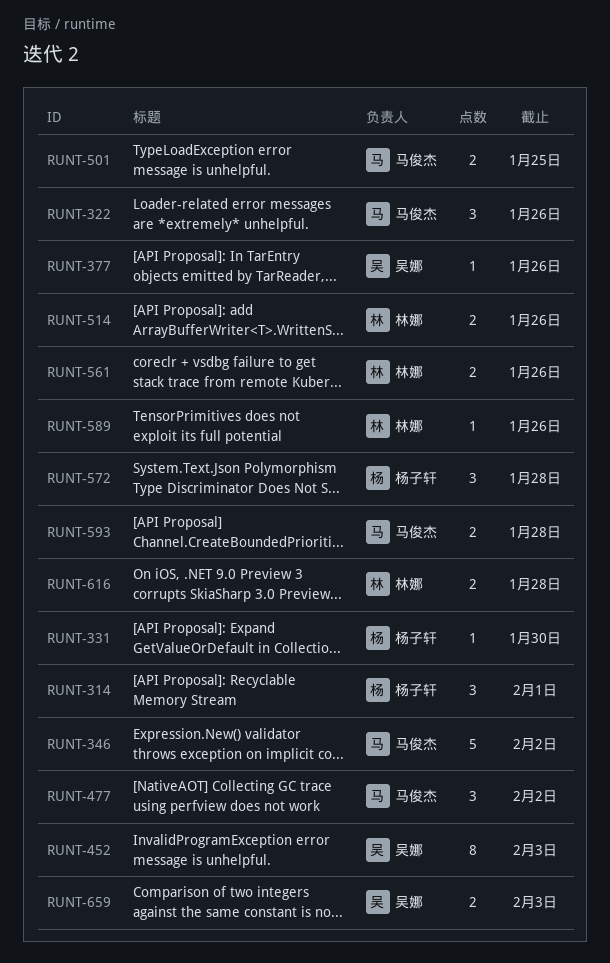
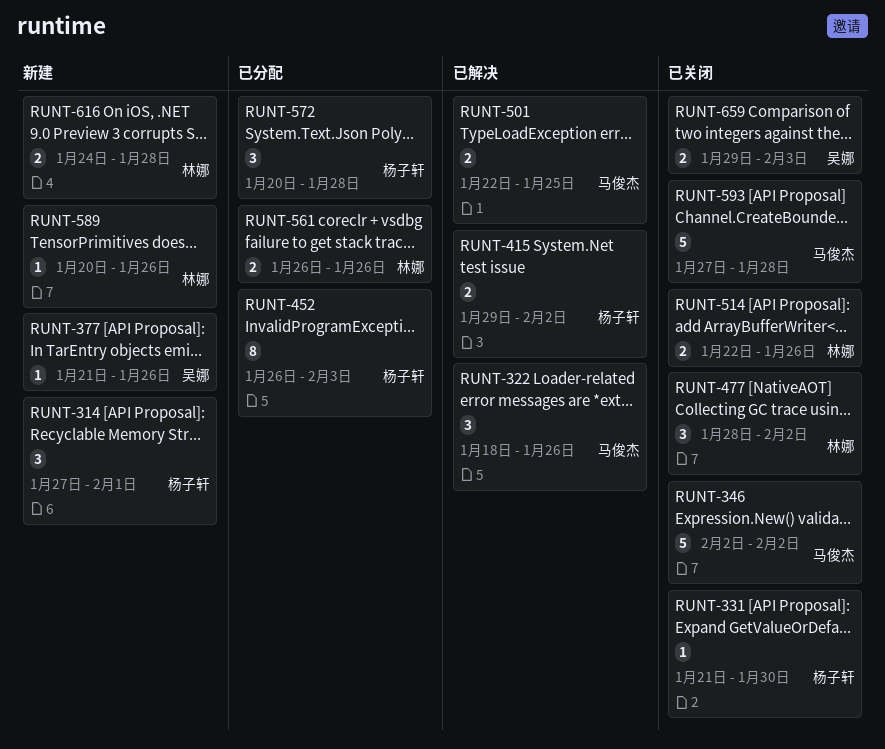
RUNT-415: none -> present
RUNT-452, owner: 吴娜 -> 杨子轩
RUNT-477, owner: 马俊杰 -> 林娜
RUNT-593, estimate: 2 -> 5

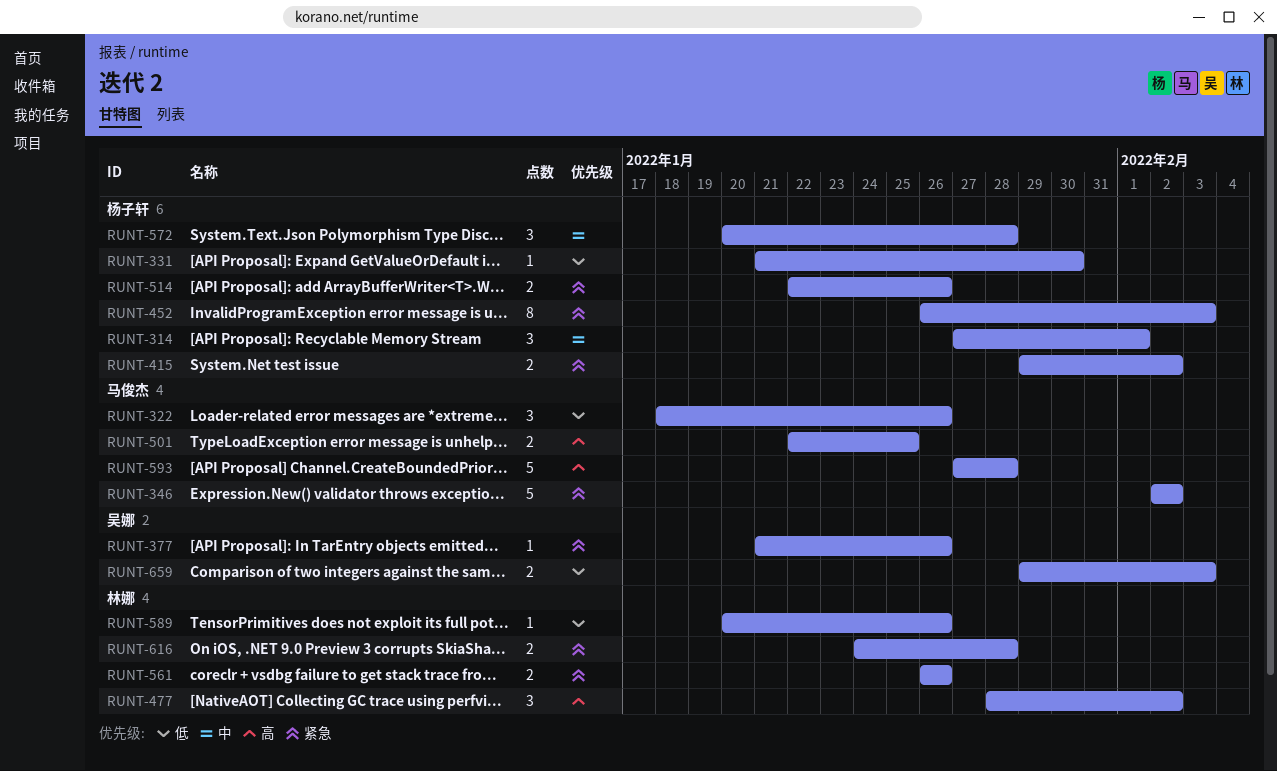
RUNT-514, owner: 林娜 -> 杨子轩

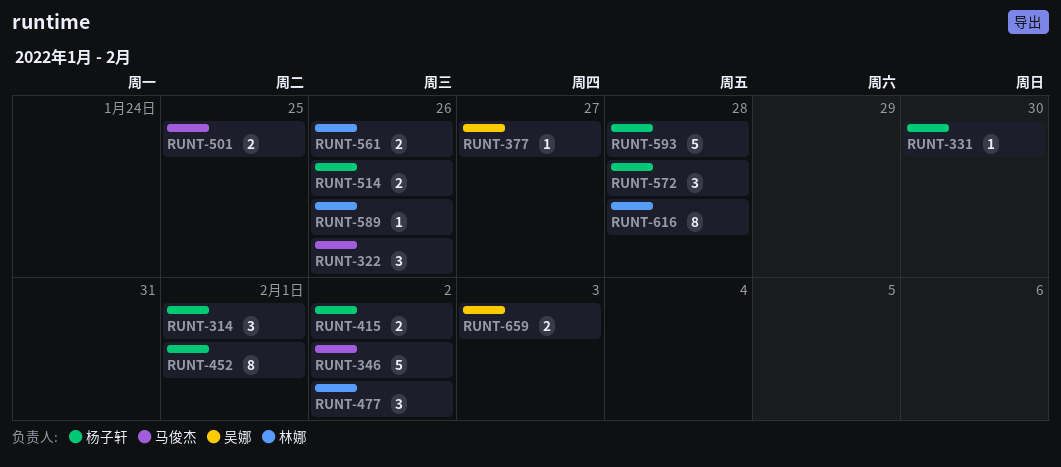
RUNT-377, due: Jan 26 -> Jan 27
RUNT-452, due: Feb 3 -> Feb 1
RUNT-593, owner: 马俊杰 -> 杨子轩
RUNT-616, estimate: 2 -> 8

